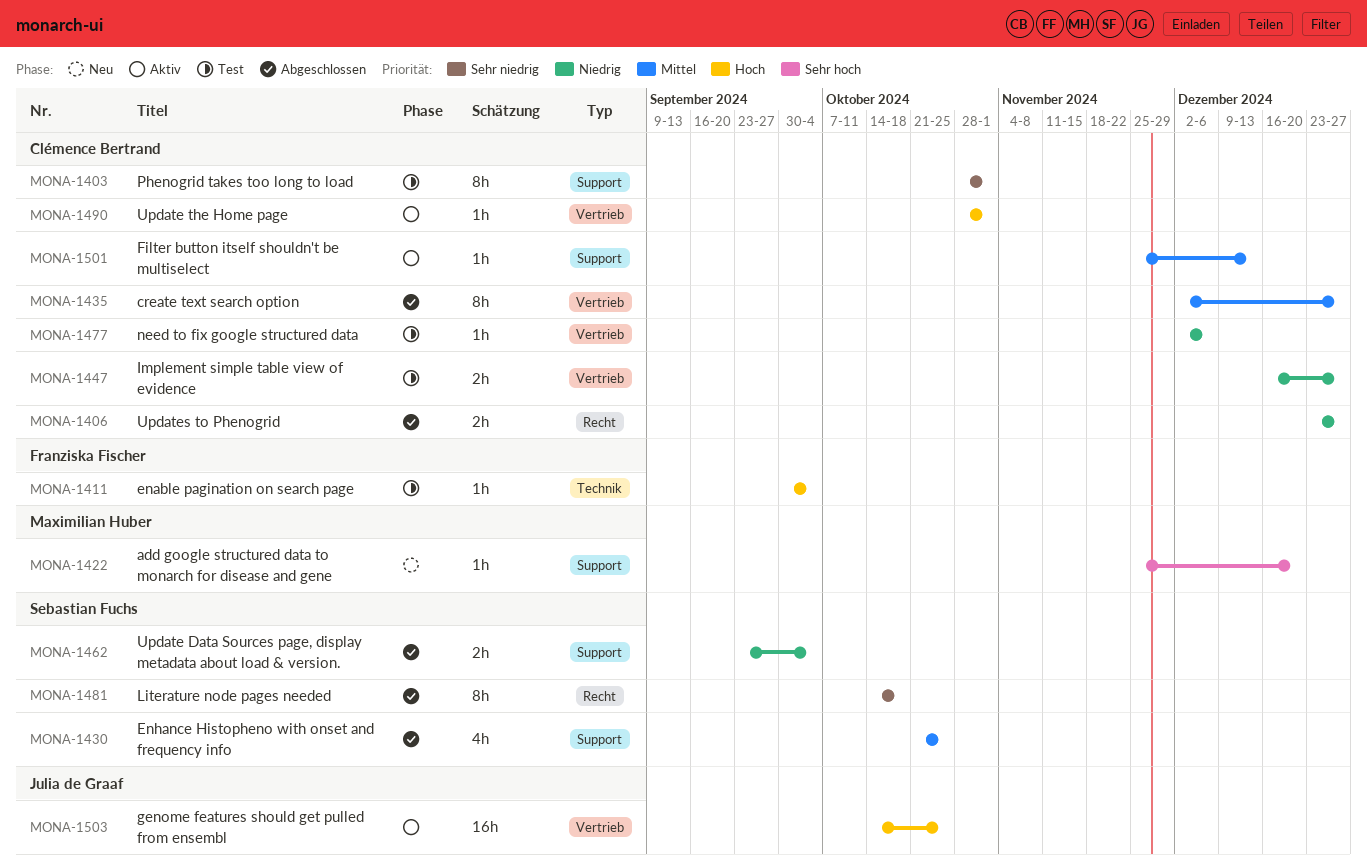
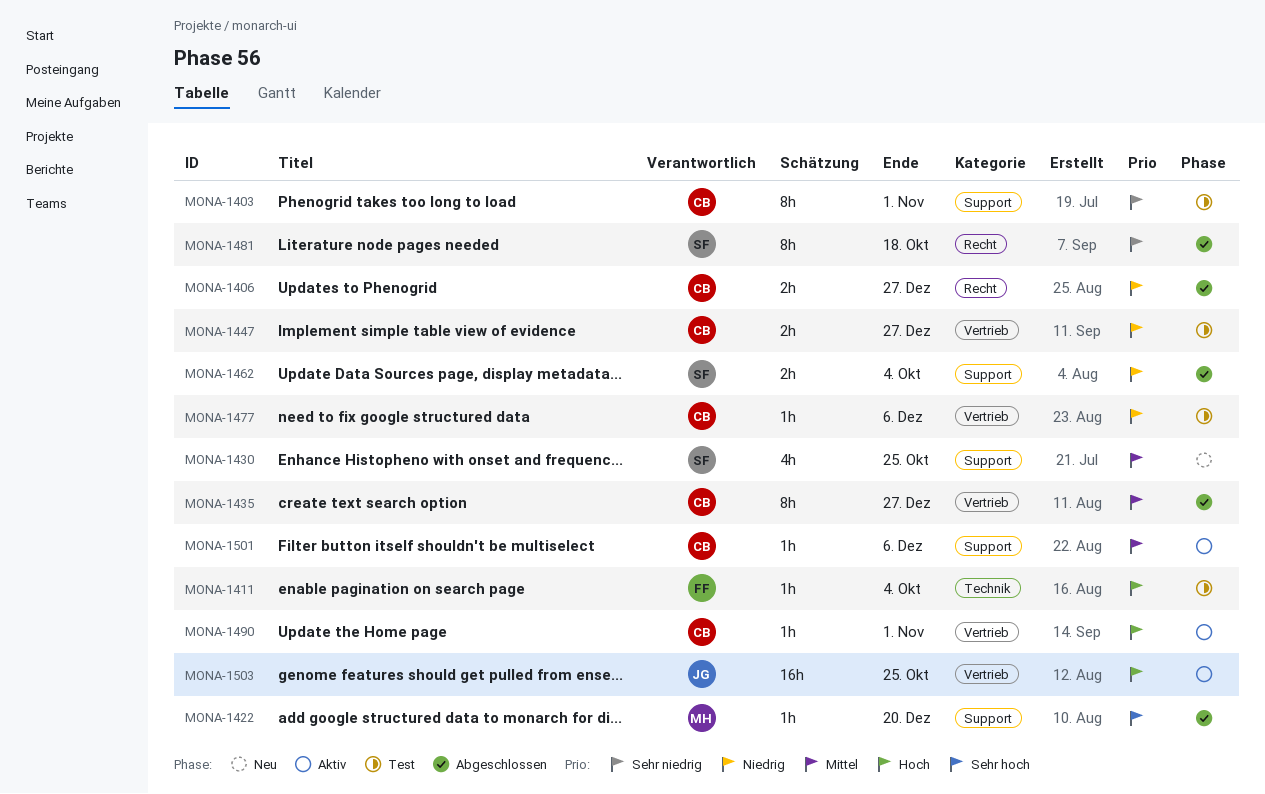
MONA-1422, status: Neu -> Abgeschlossen
MONA-1430, status: Abgeschlossen -> Neu
MONA-1501, due: Dec 13 -> Dec 6

